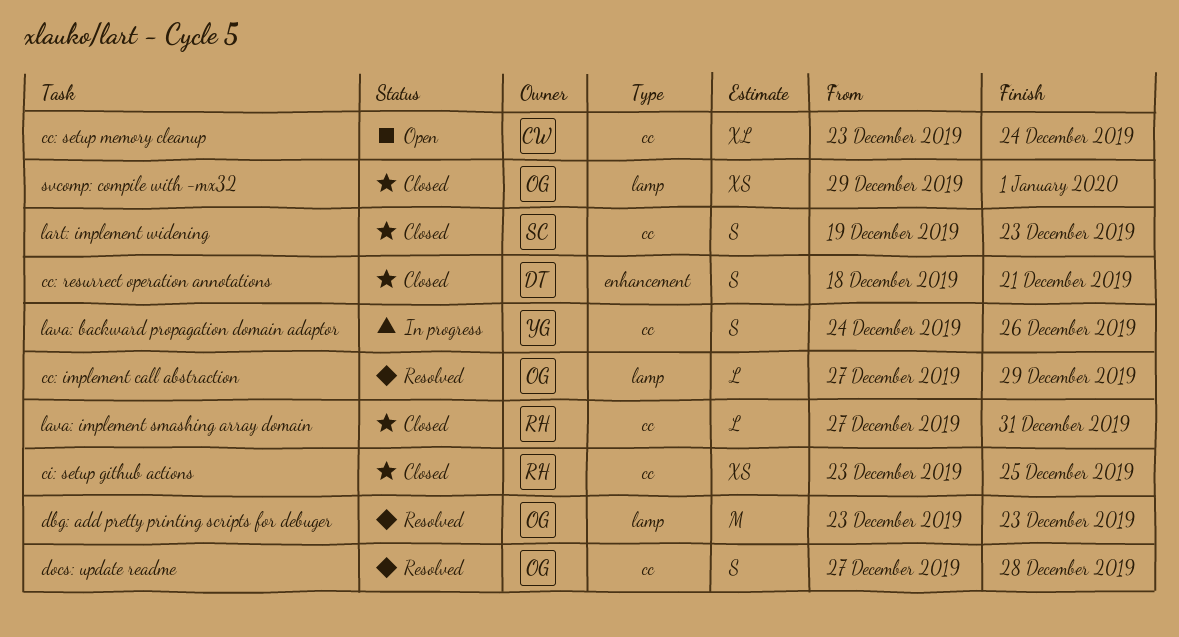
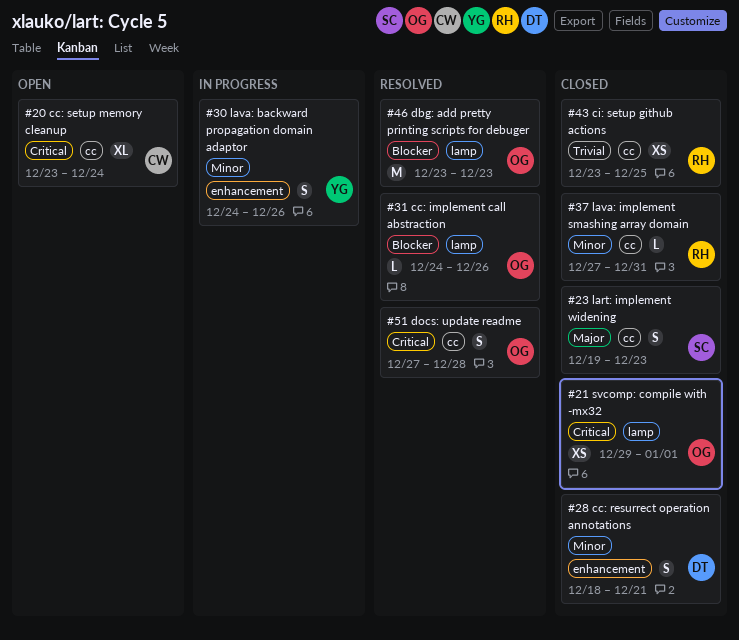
cc: implement call abstraction, start: Dec 27 -> Dec 24
cc: implement call abstraction, due: Dec 29 -> Dec 26
lava: backward propagation domain adaptor, label: cc -> enhancement

